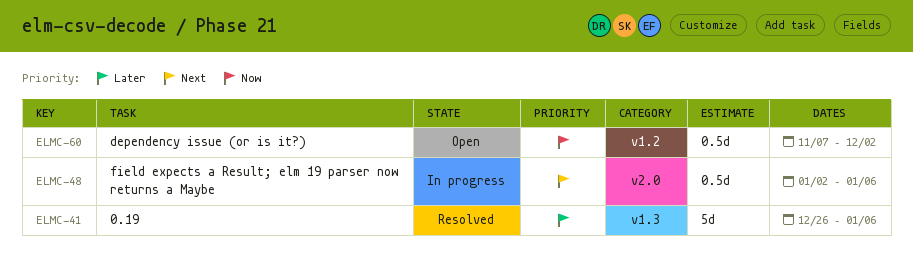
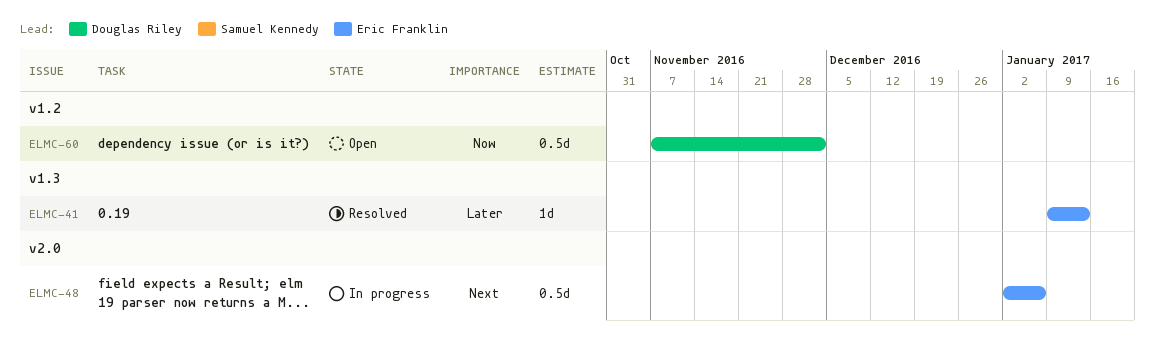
ELMC-41, estimate: 5d -> 1d
ELMC-41, start: Dec 26 -> Jan 9
ELMC-41, due: Jan 6 -> Jan 13

